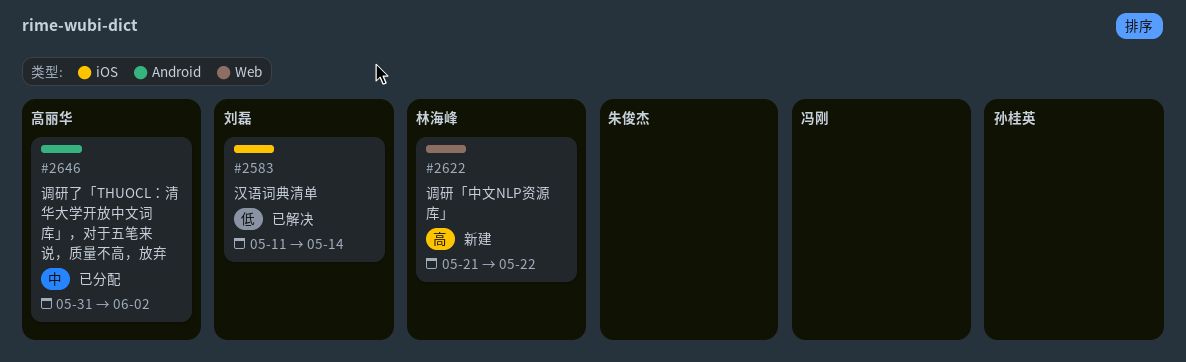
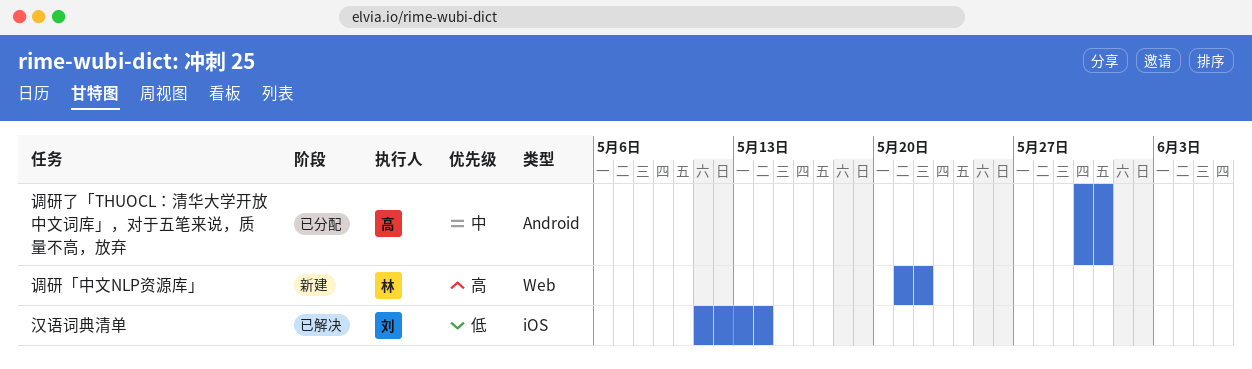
调研了「THUOCL：清华大学开放中文词库」，对于五笔来说，质量不高，放弃, start: May 31 -> May 30
调研了「THUOCL：清华大学开放中文词库」，对于五笔来说，质量不高，放弃, due: Jun 2 -> May 31

